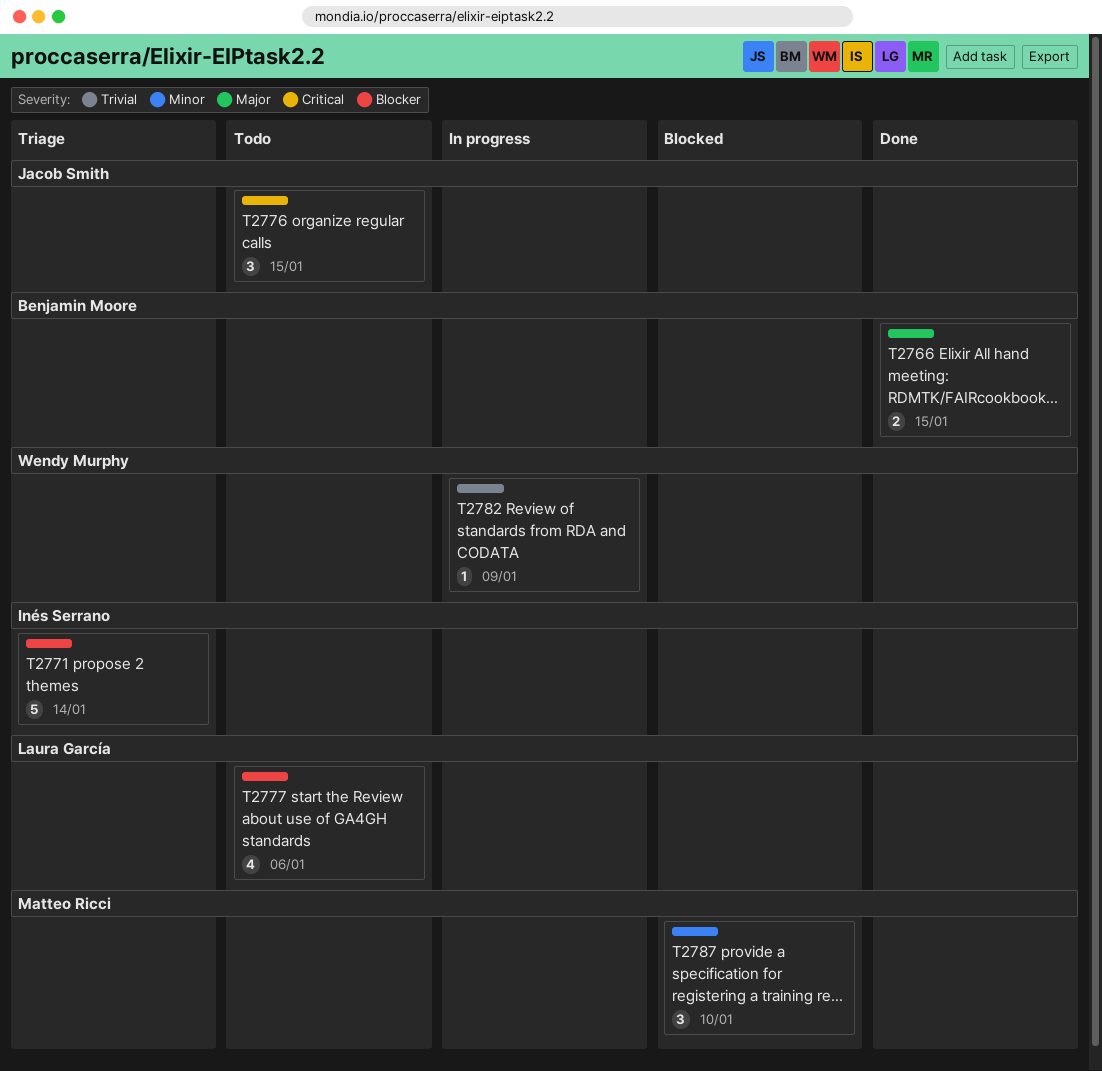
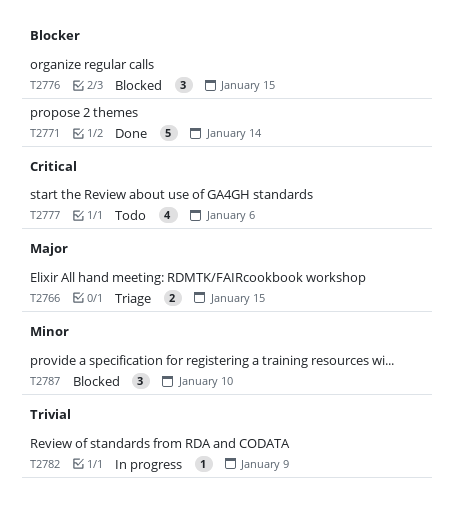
T2766, status: Done -> Triage
T2771, status: Triage -> Done
T2776, status: Todo -> Blocked
T2776, priority: Critical -> Blocker
T2777, priority: Blocker -> Critical

